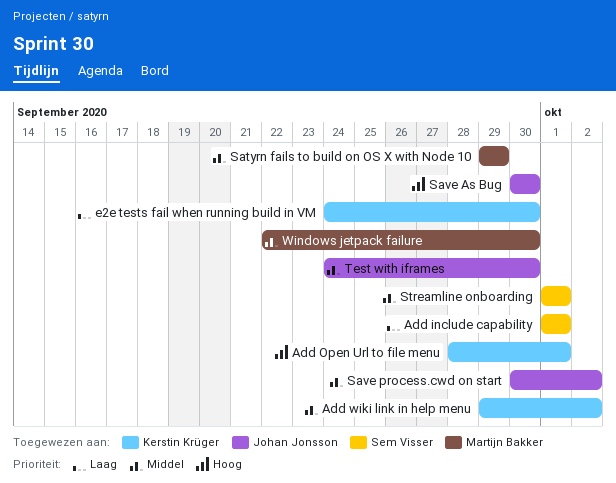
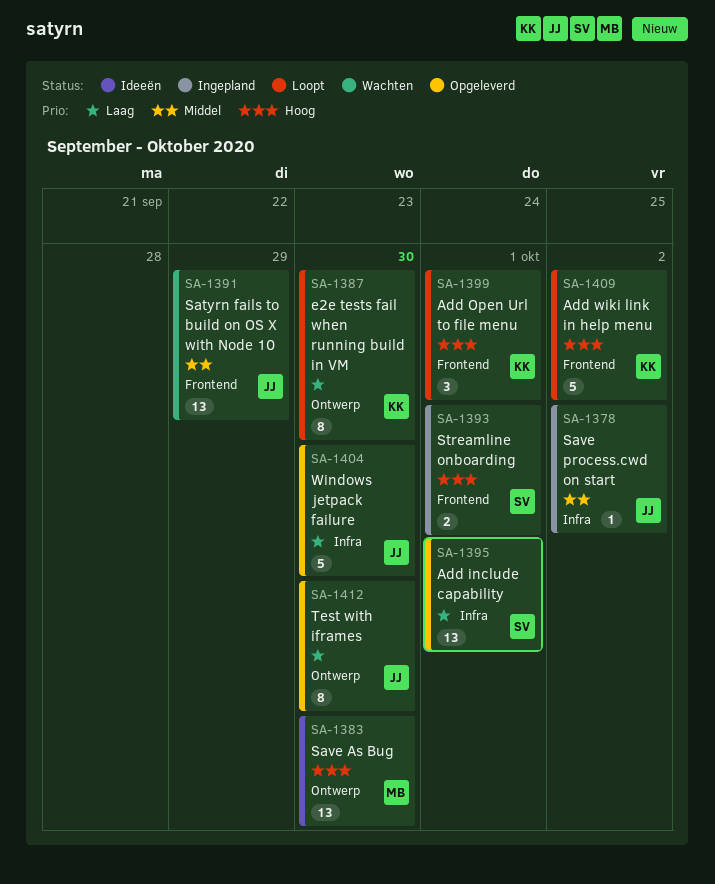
Add wiki link in help menu, priority: Middel -> Hoog
Satyrn fails to build on OS X with Node 10, owner: Martijn Bakker -> Johan Jonsson
Save As Bug, owner: Johan Jonsson -> Martijn Bakker
Streamline onboarding, priority: Middel -> Hoog
Test with iframes, priority: Middel -> Laag
Windows jetpack failure, owner: Martijn Bakker -> Johan Jonsson
Windows jetpack failure, priority: Middel -> Laag

